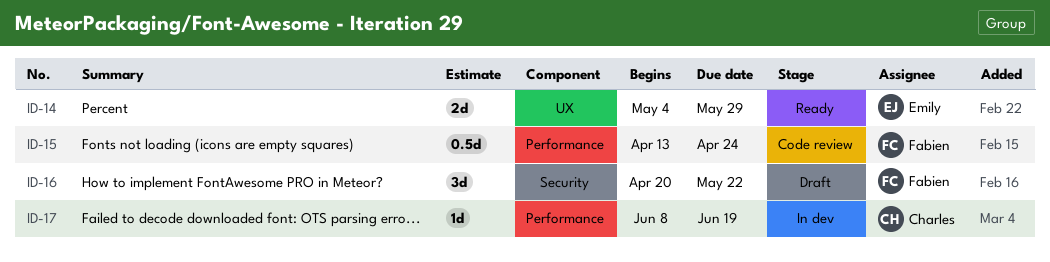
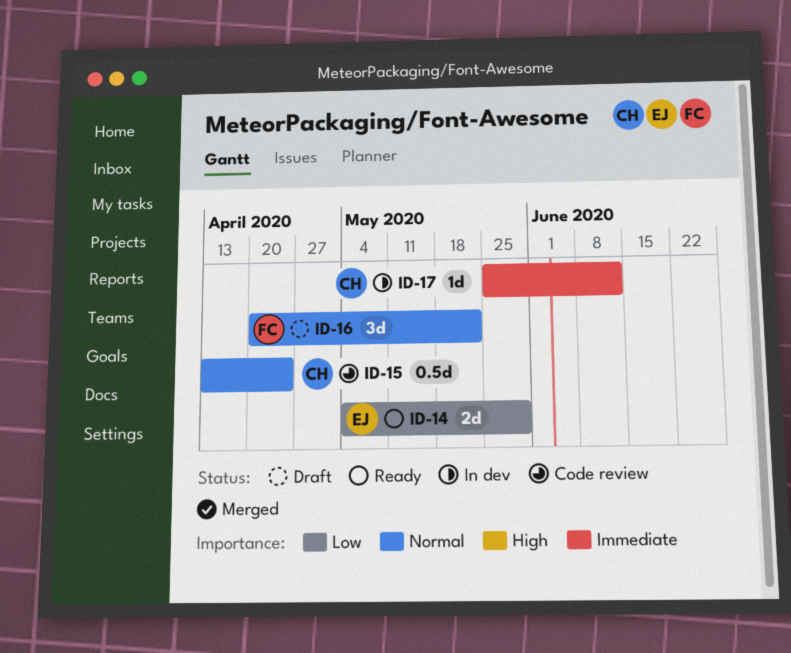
ID-15, owner: Fabien -> Charles
ID-17, start: Jun 8 -> May 25
ID-17, due: Jun 19 -> Jun 12

